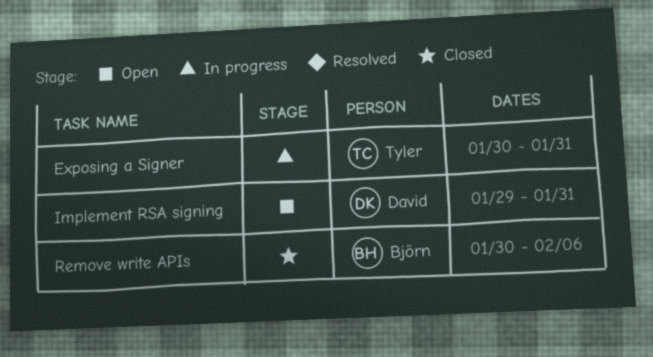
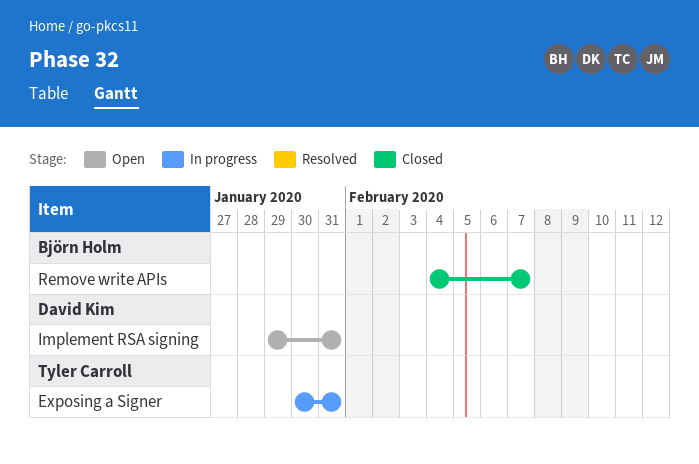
Remove write APIs, start: Jan 30 -> Feb 4
Remove write APIs, due: Feb 6 -> Feb 7

